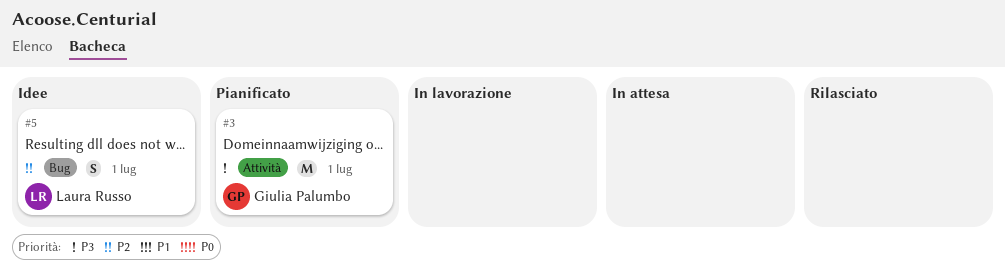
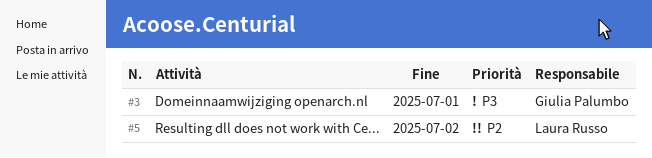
#5, due: Jul 1 -> Jul 2

